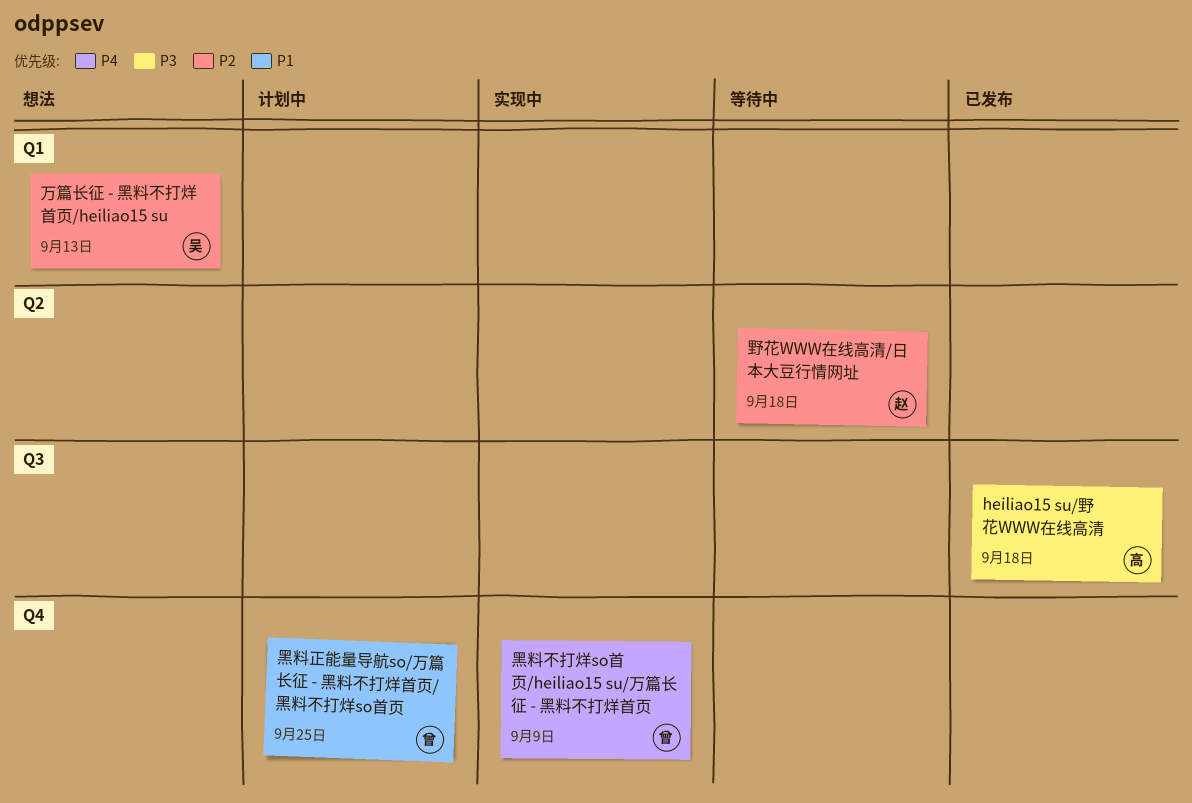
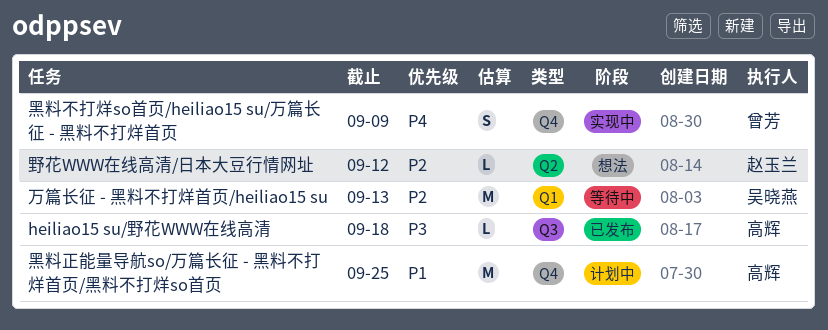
万篇长征 - 黑料不打烊首页/heiliao15 su, status: 想法 -> 等待中
野花WWW在线高清/日本大豆行情网址, status: 等待中 -> 想法
野花WWW在线高清/日本大豆行情网址, due: Sep 18 -> Sep 12
黑料正能量导航so/万篇长征 - 黑料不打烊首页/黑料不打烊so首页, owner: 曾芳 -> 高辉

